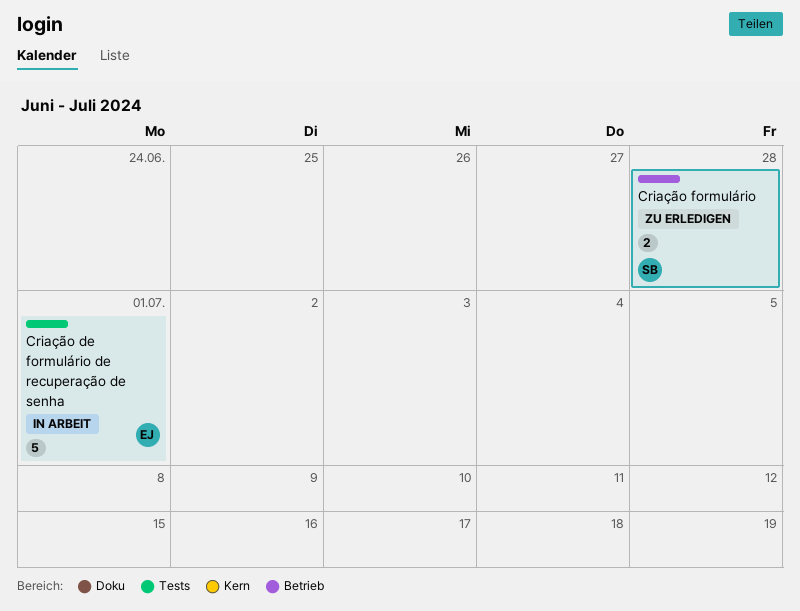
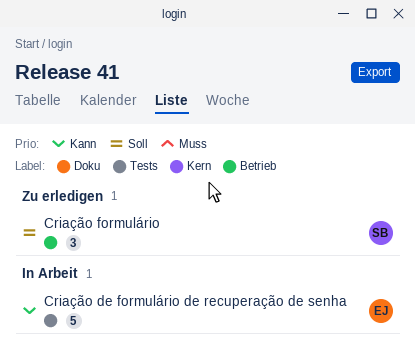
Criação formulário, estimate: 2 -> 3

